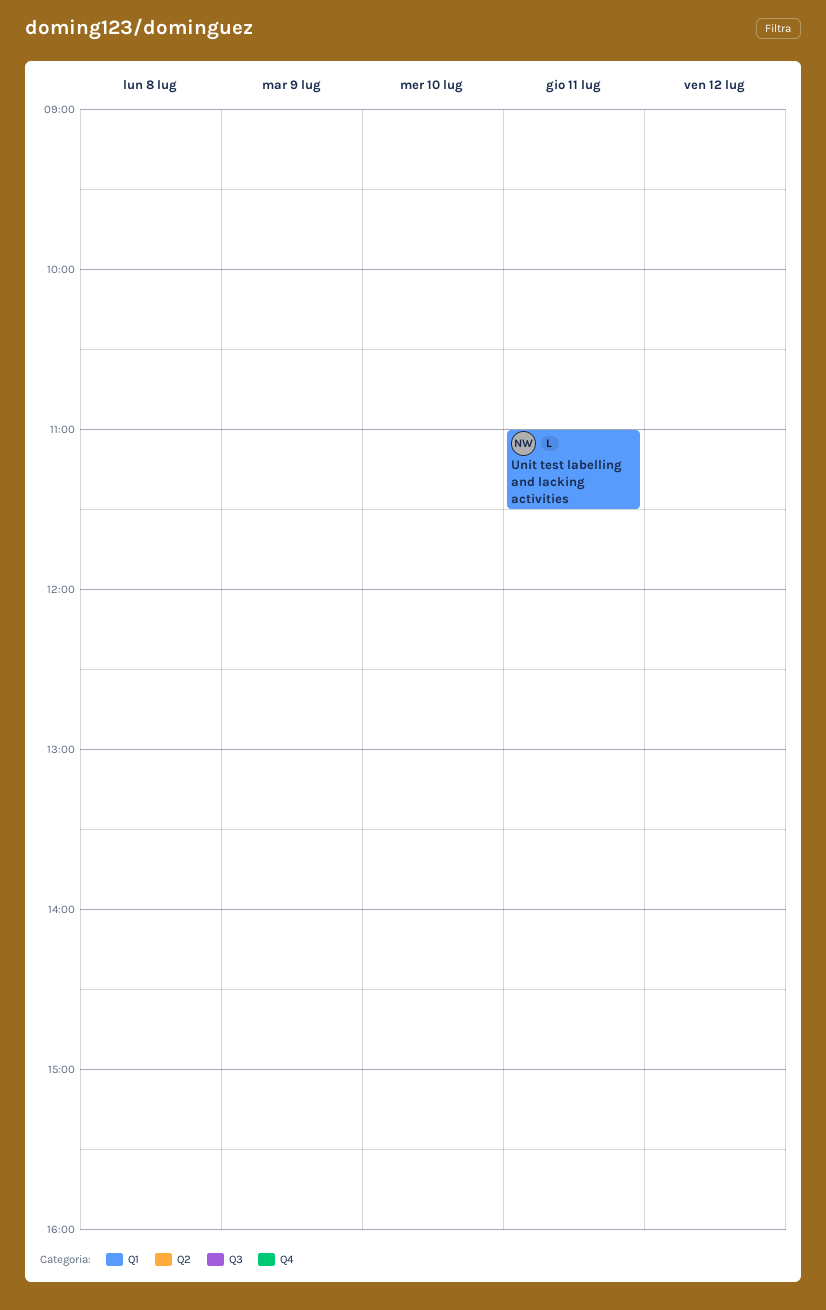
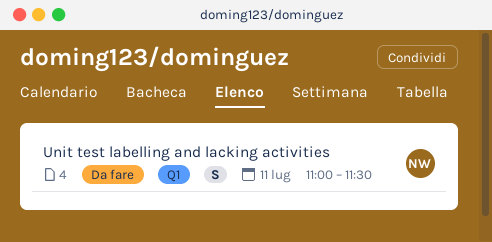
Unit test labelling and lacking activities, estimate: L -> S

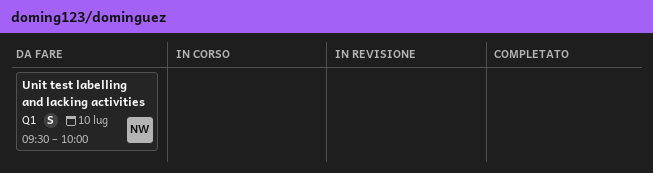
Unit test labelling and lacking activities, day: Jul 11 -> Jul 10
Unit test labelling and lacking activities, begins: 11:00 -> 09:30
Unit test labelling and lacking activities, ends: 11:30 -> 10:00

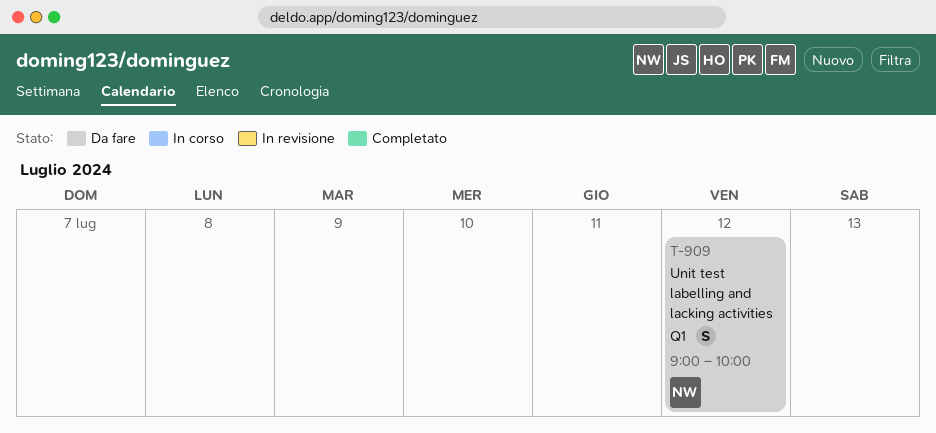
Unit test labelling and lacking activities, day: Jul 10 -> Jul 12
Unit test labelling and lacking activities, begins: 09:30 -> 09:00

